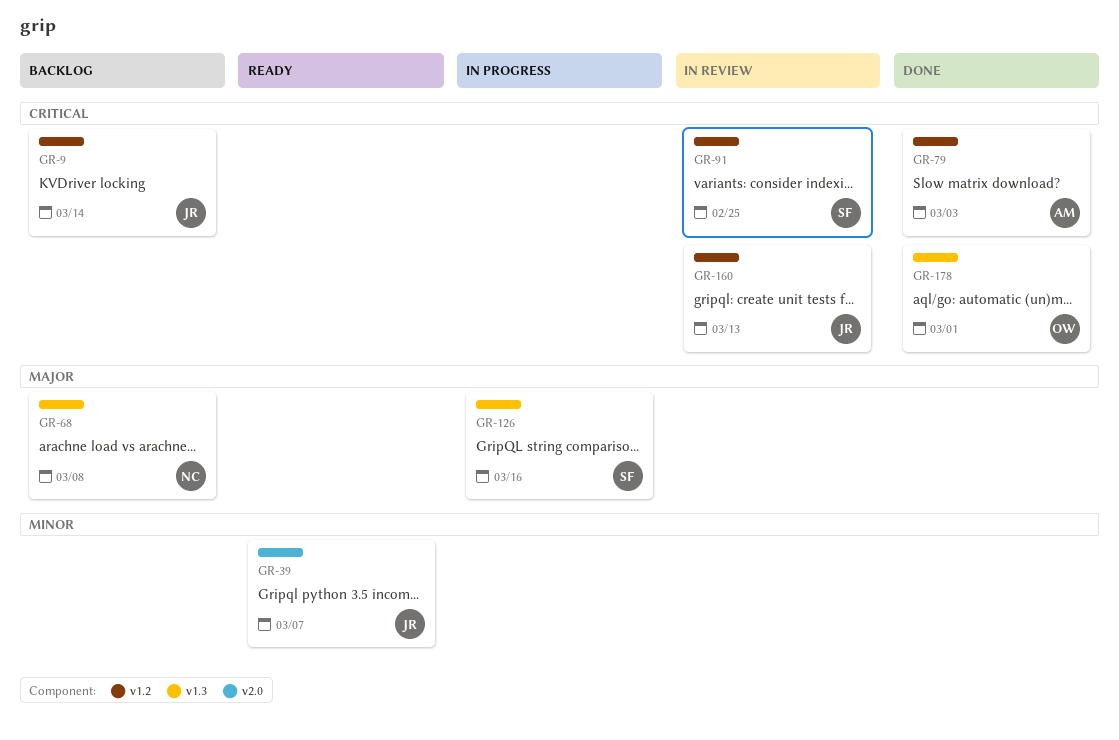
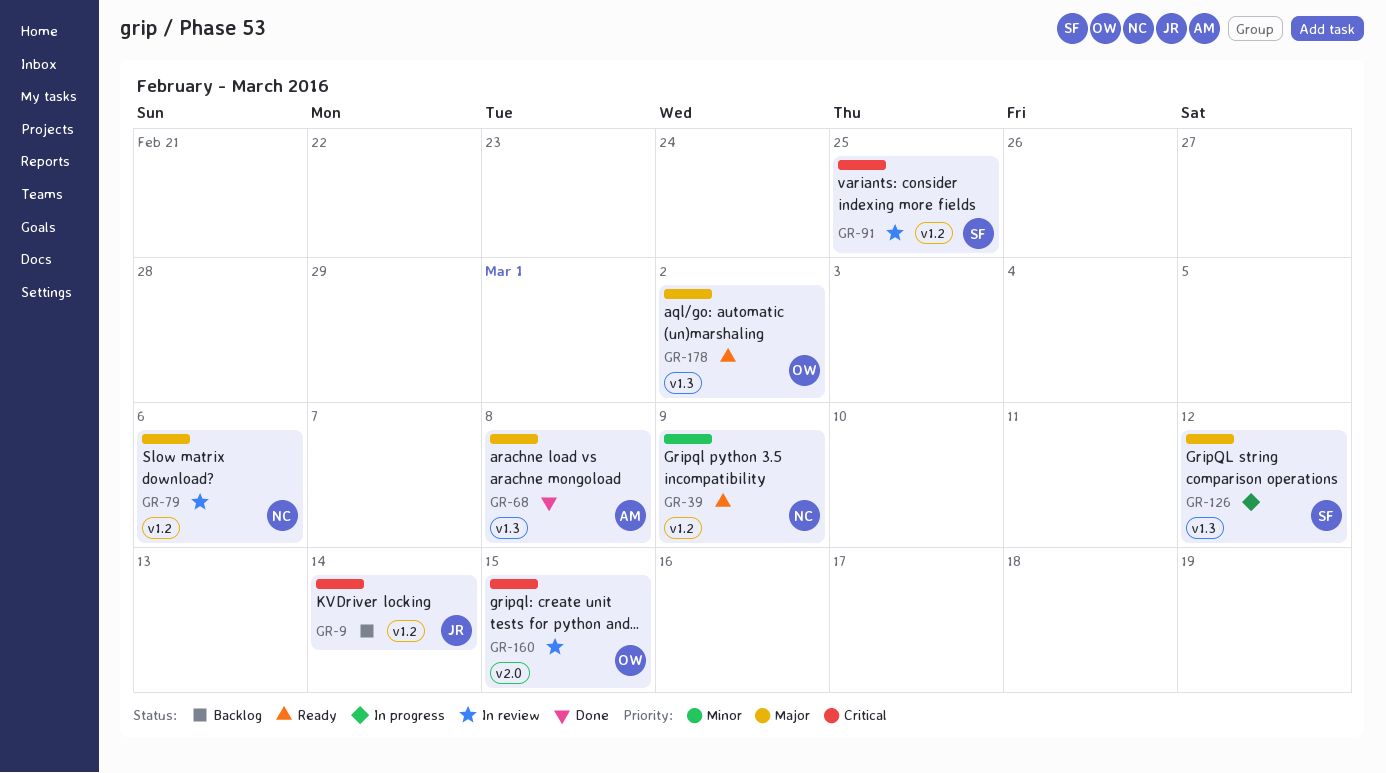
GR-39, owner: JR -> NC
GR-39, label: v2.0 -> v1.2
GR-39, due: Mar 7 -> Mar 9
GR-68, status: Backlog -> Done
GR-68, owner: NC -> AM
GR-79, status: Done -> In review
GR-79, owner: AM -> NC
GR-79, priority: Critical -> Major
GR-79, due: Mar 3 -> Mar 6
GR-126, due: Mar 16 -> Mar 12
GR-160, owner: JR -> OW
GR-160, label: v1.2 -> v2.0
GR-160, due: Mar 13 -> Mar 15
GR-178, status: Done -> Ready
GR-178, priority: Critical -> Major
GR-178, due: Mar 1 -> Mar 2

